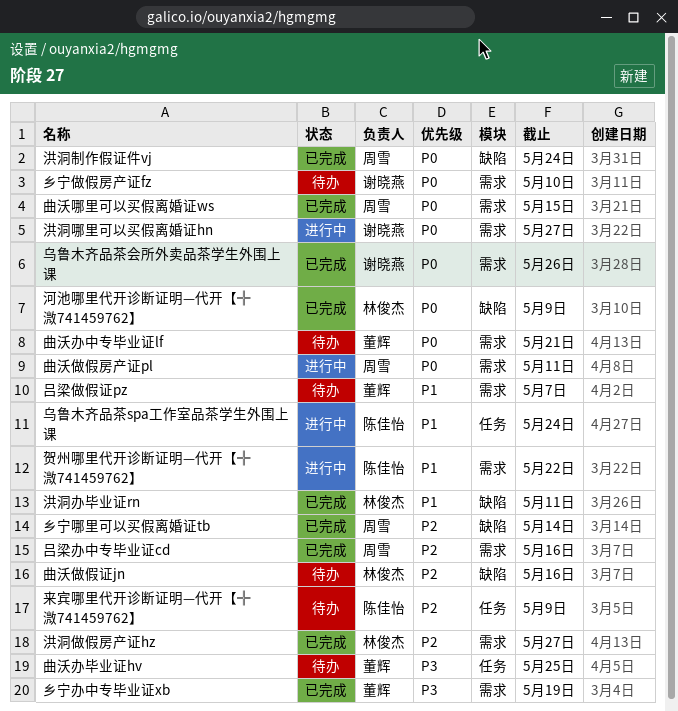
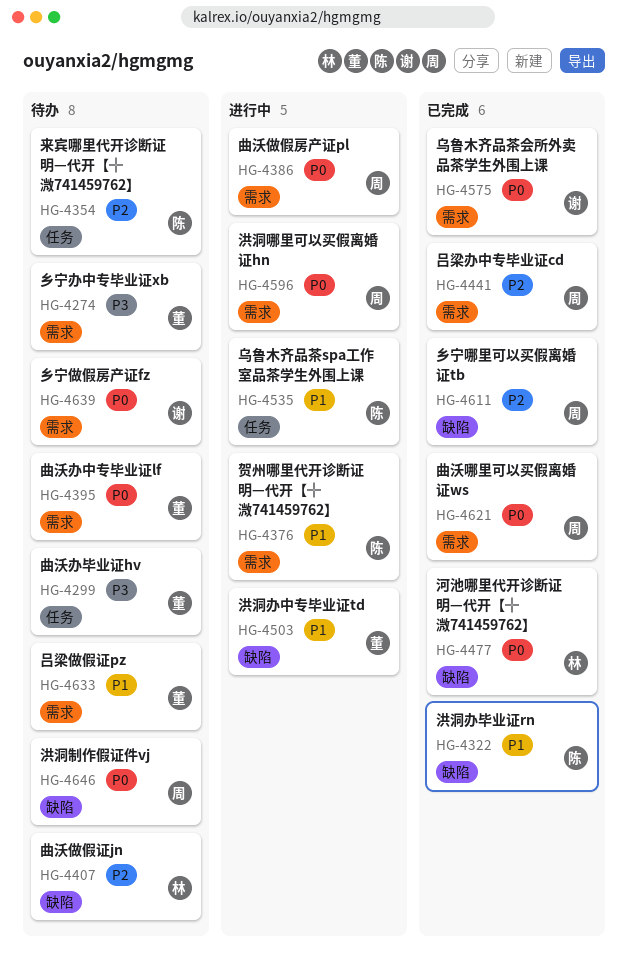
乡宁办中专毕业证xb, status: 已完成 -> 待办
洪洞做假房产证hz: present -> none
洪洞制作假证件vj, status: 已完成 -> 待办
洪洞办中专毕业证td: none -> present
洪洞办毕业证rn, owner: 林俊杰 -> 陈佳怡
洪洞哪里可以买假离婚证hn, owner: 谢晓燕 -> 周雪

